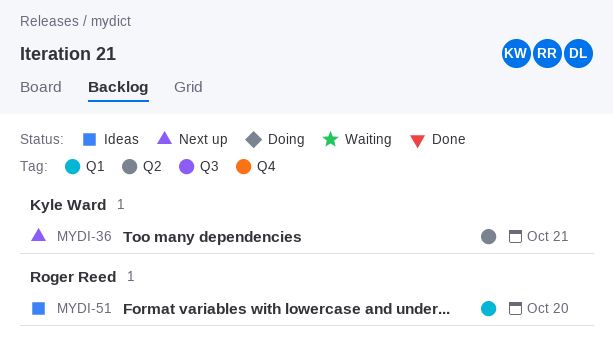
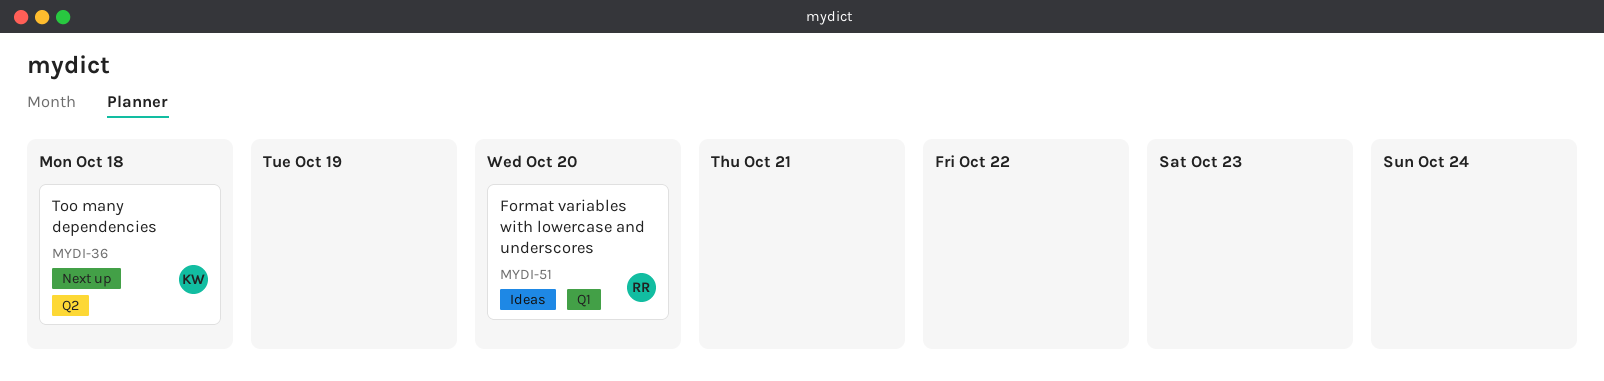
MYDI-36, due: Oct 21 -> Oct 18

